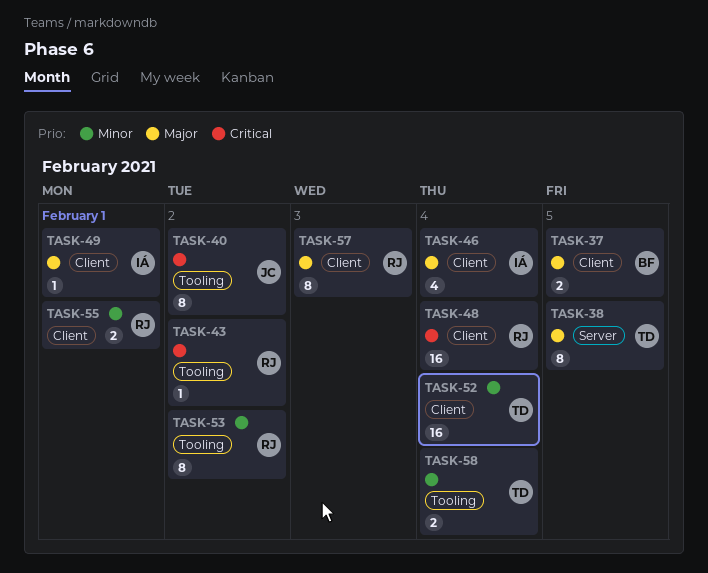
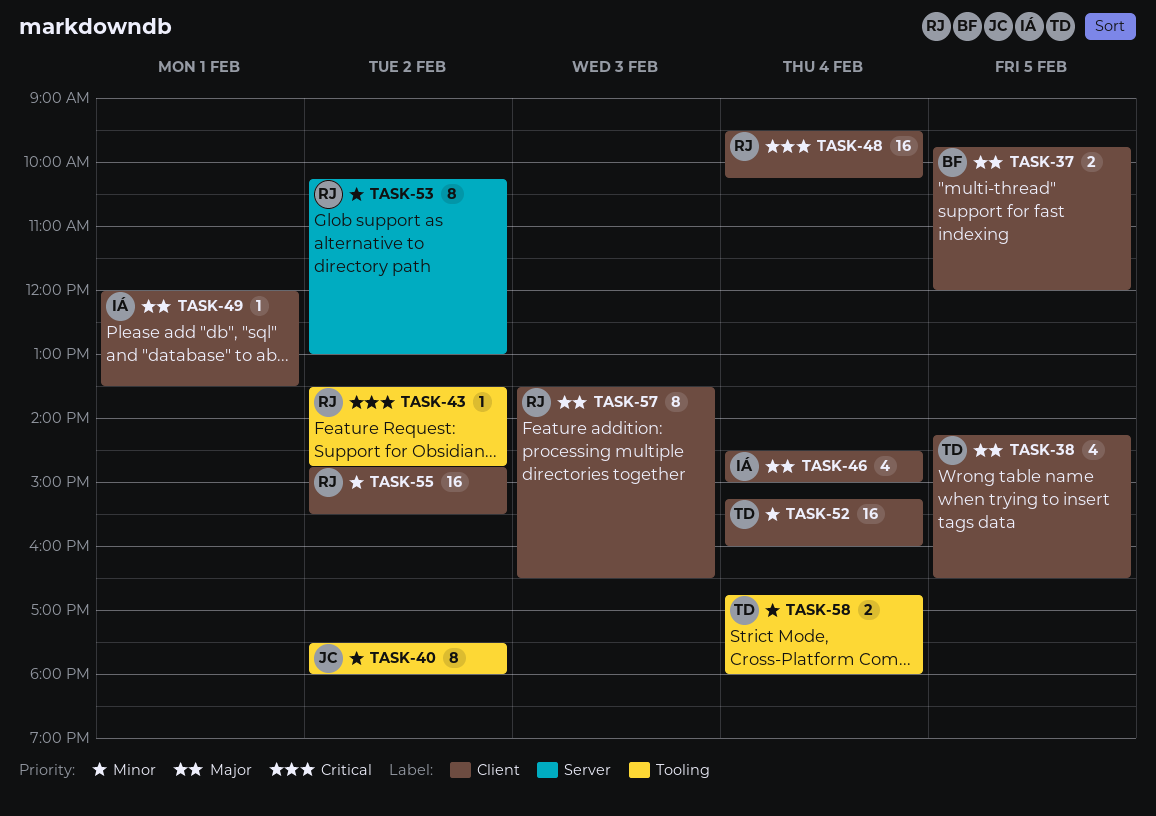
TASK-38, label: Server -> Client
TASK-38, estimate: 8 -> 4
TASK-40, priority: Critical -> Minor
TASK-53, label: Tooling -> Server
TASK-55, estimate: 2 -> 16
TASK-55, day: Feb 1 -> Feb 2

